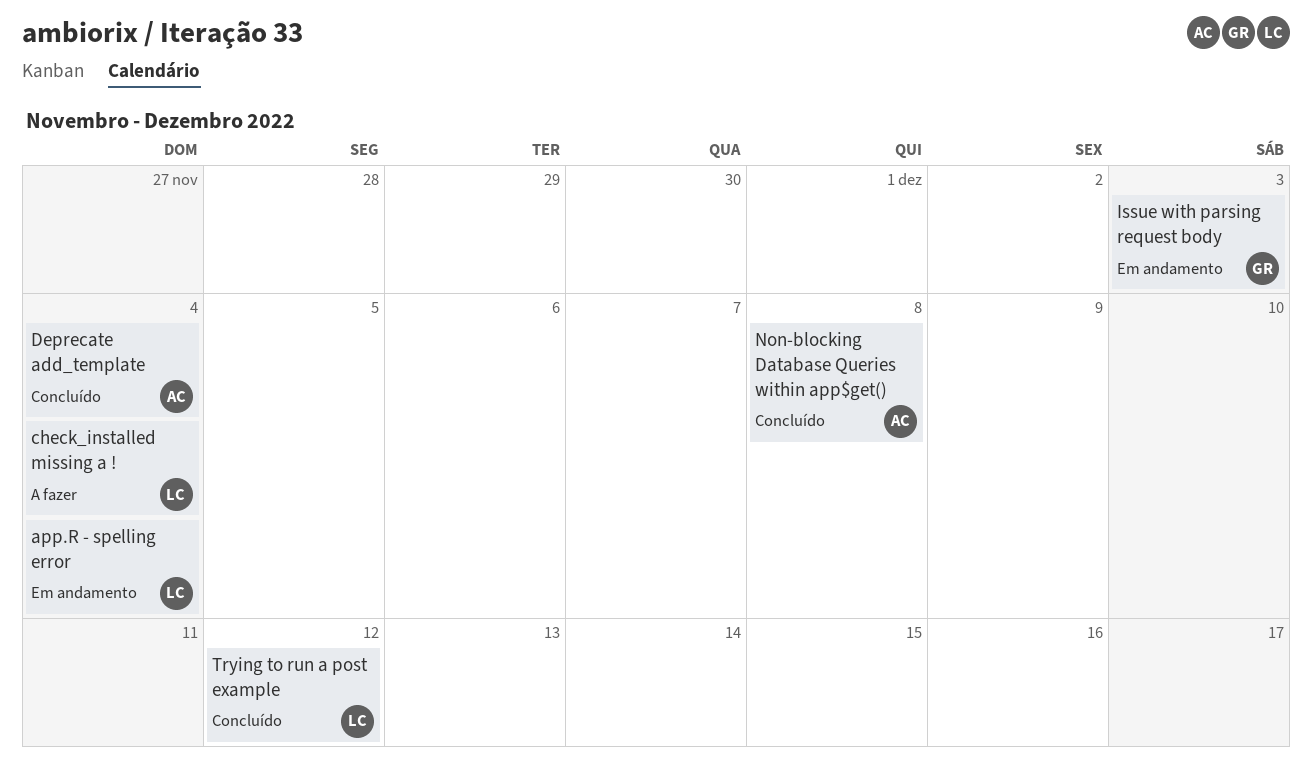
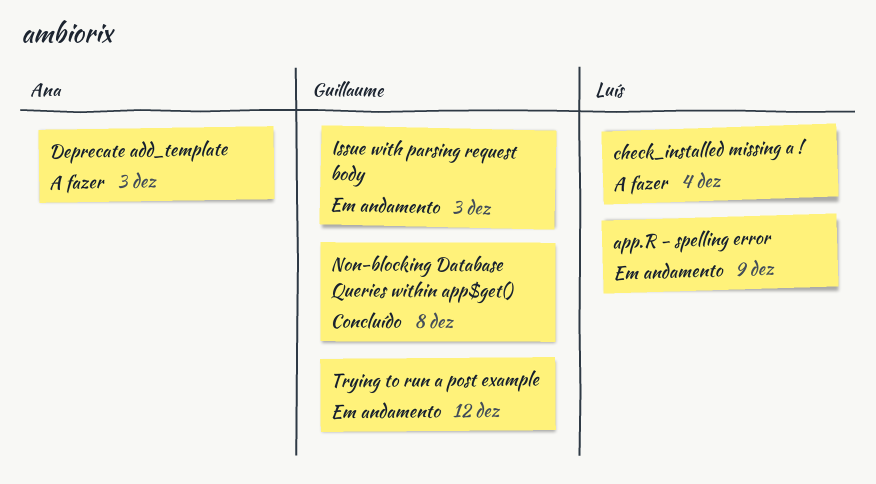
app.R - spelling error, due: Dec 4 -> Dec 9
Deprecate add_template, status: Concluído -> A fazer
Deprecate add_template, due: Dec 4 -> Dec 3
Non-blocking Database Queries within app$get(), owner: Ana -> Guillaume
Trying to run a post example, status: Concluído -> Em andamento
Trying to run a post example, owner: Luís -> Guillaume

